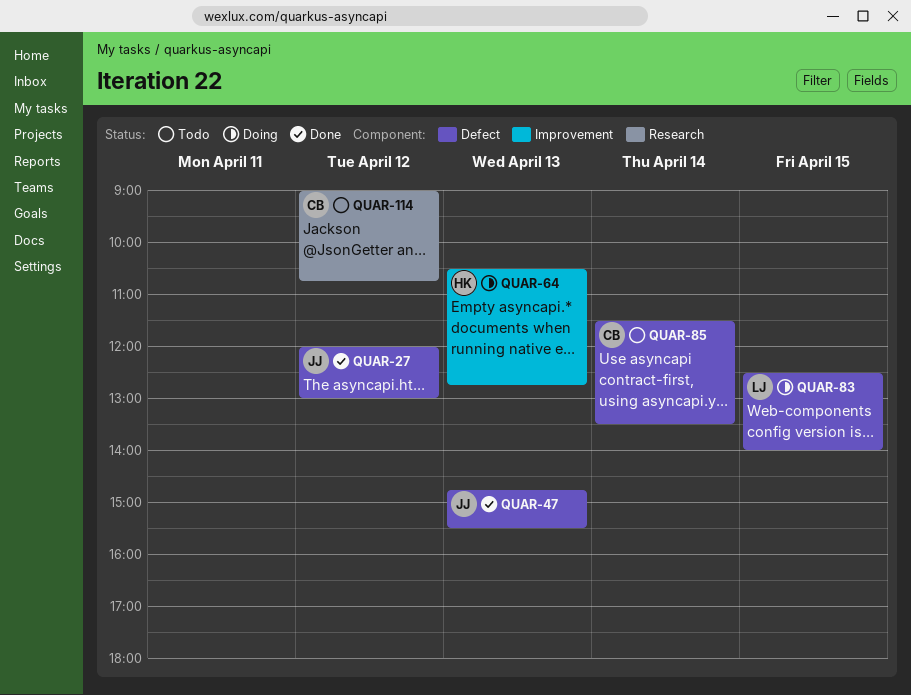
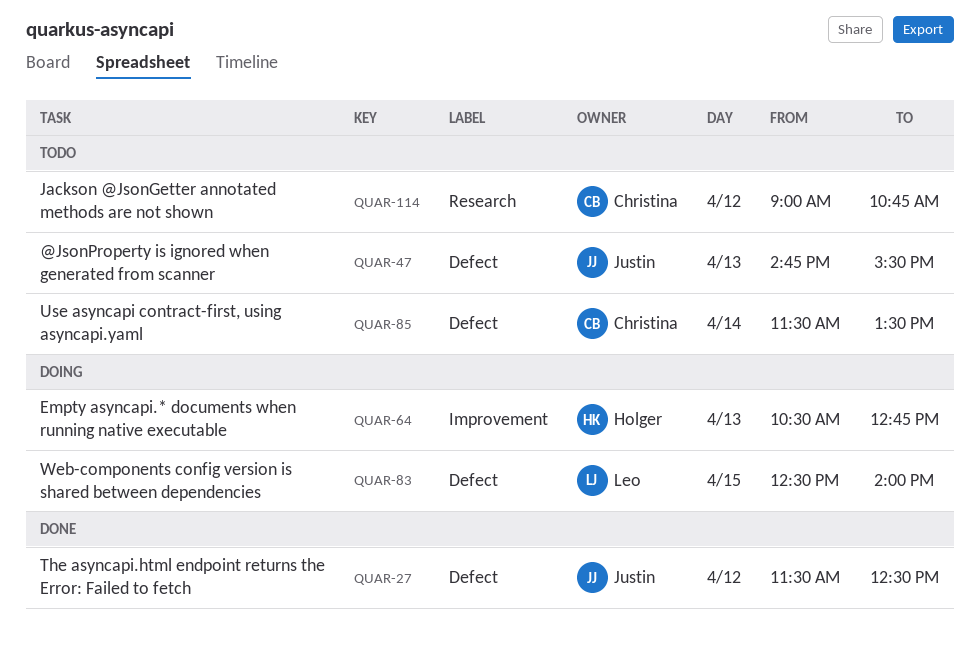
QUAR-27, begins: 12:00 -> 11:30
QUAR-27, ends: 13:00 -> 12:30
QUAR-47, status: Done -> Todo

